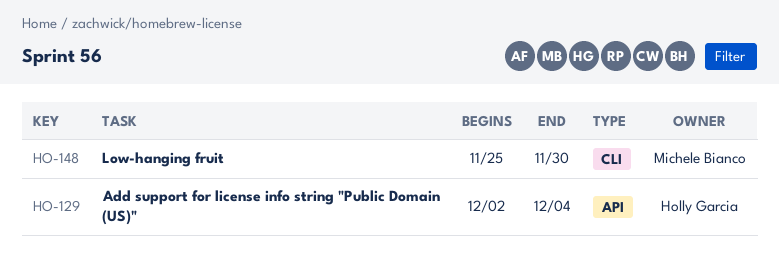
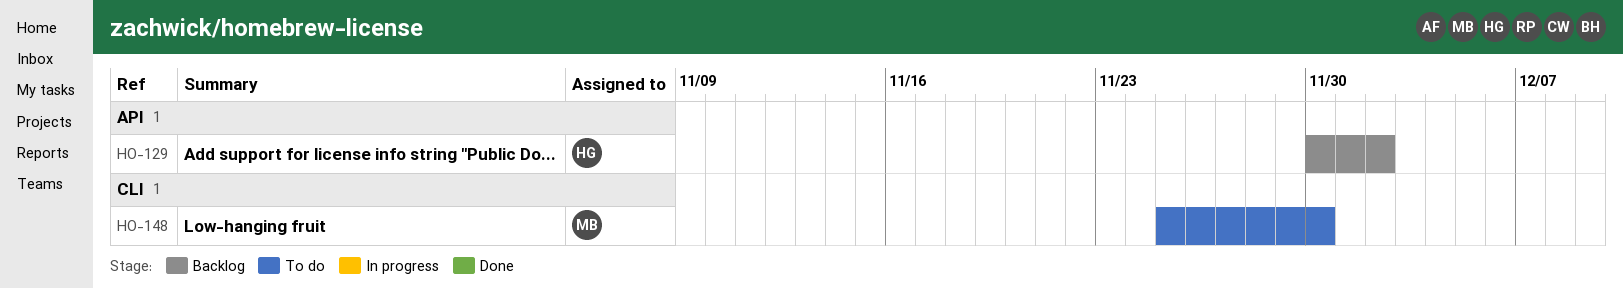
HO-129, start: Dec 2 -> Nov 30
HO-129, due: Dec 4 -> Dec 2

